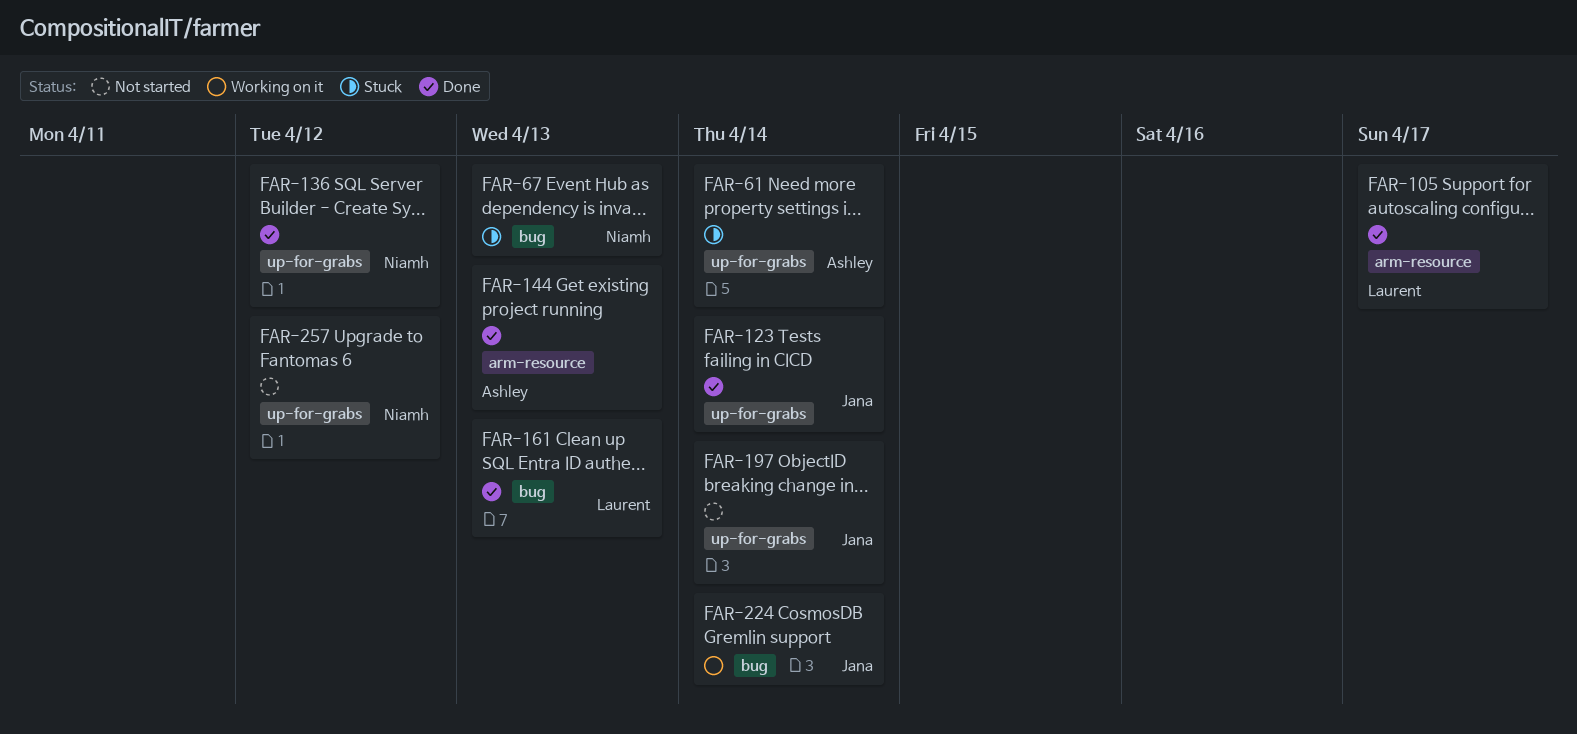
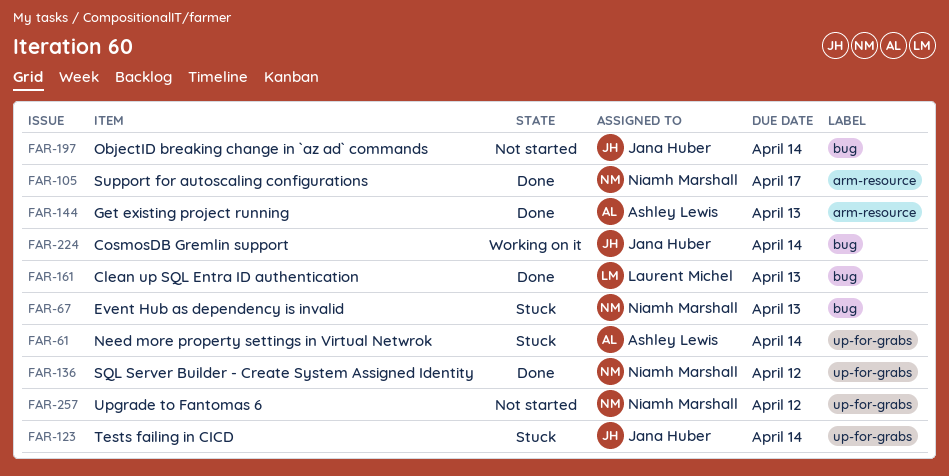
FAR-105, owner: Laurent Michel -> Niamh Marshall
FAR-123, status: Done -> Stuck
FAR-197, label: up-for-grabs -> bug

